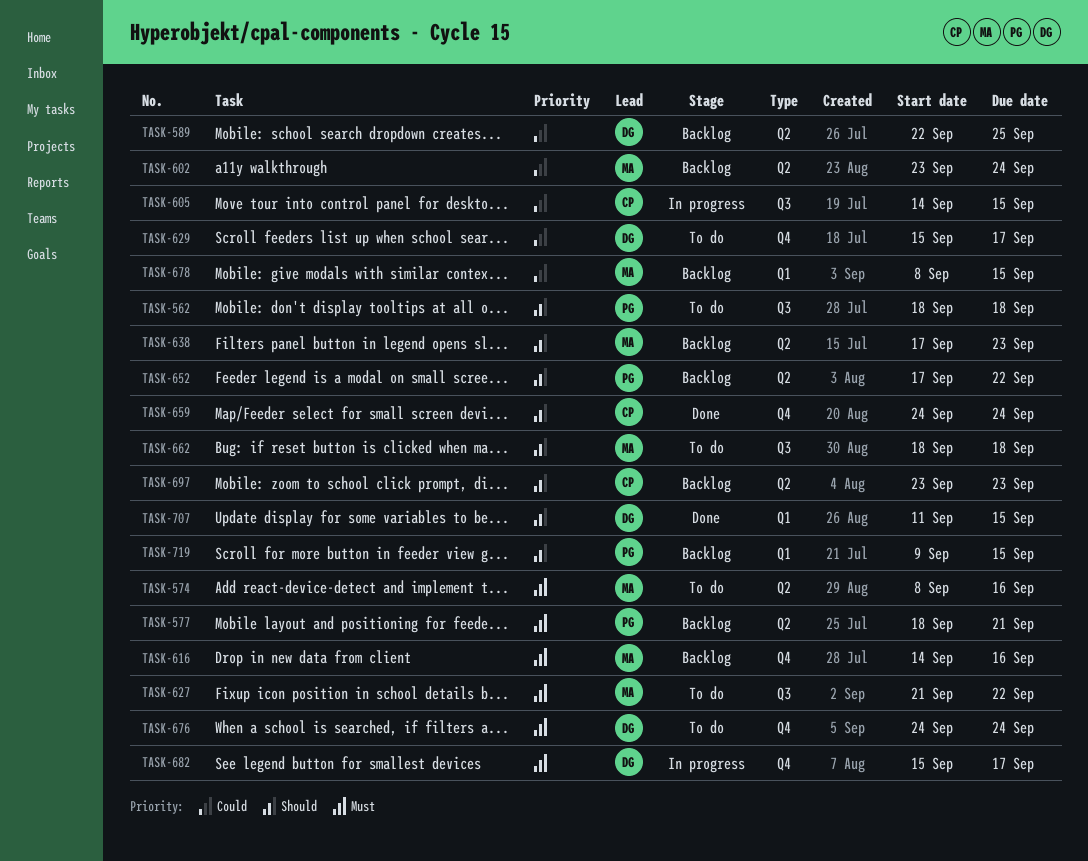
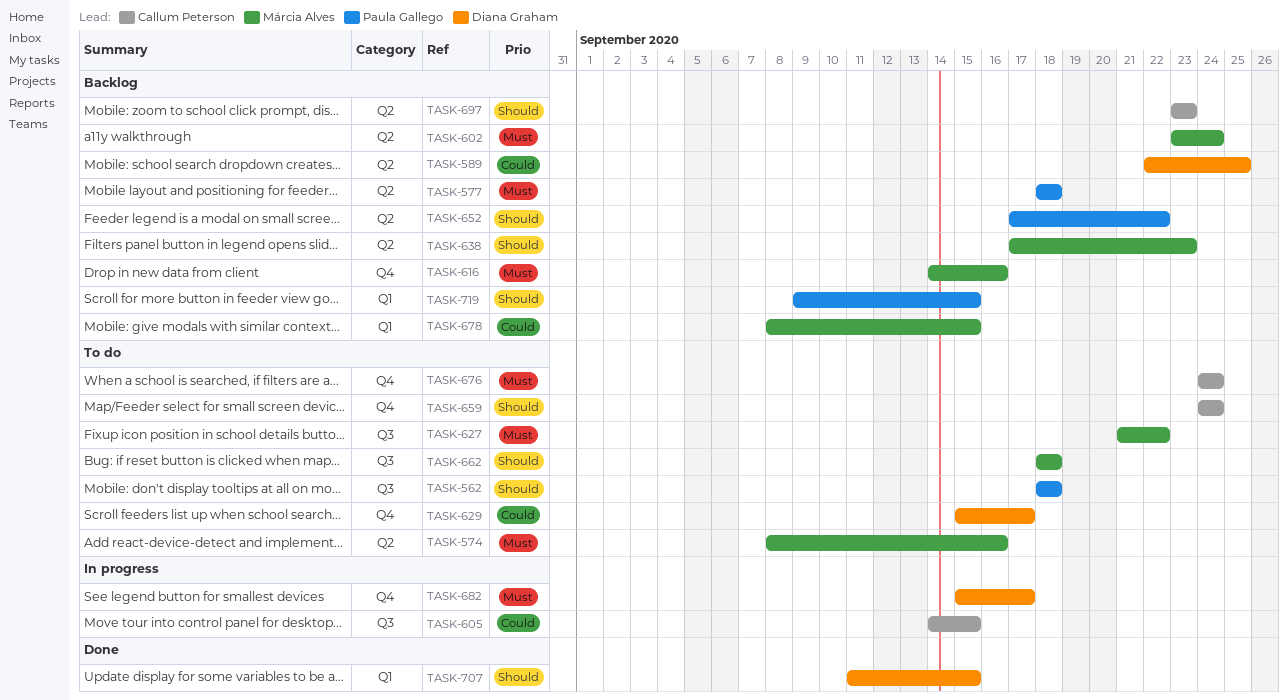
TASK-577, due: Sep 21 -> Sep 18
TASK-602, priority: Could -> Must
TASK-659, status: Done -> To do
TASK-676, owner: Diana Graham -> Callum Peterson

